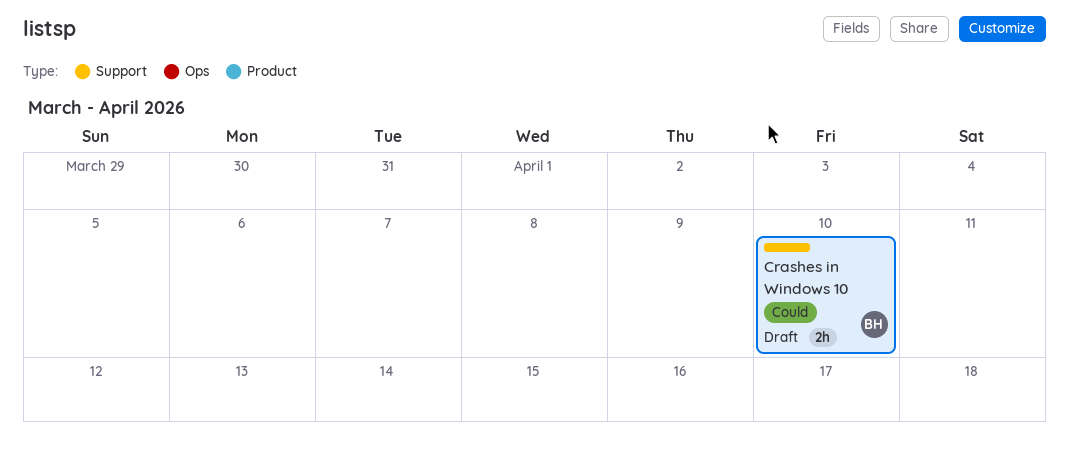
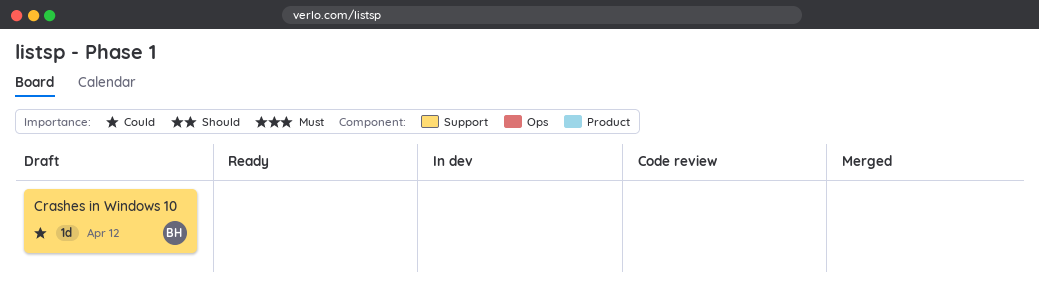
Crashes in Windows 10, estimate: 2h -> 1d
Crashes in Windows 10, due: Apr 10 -> Apr 12

